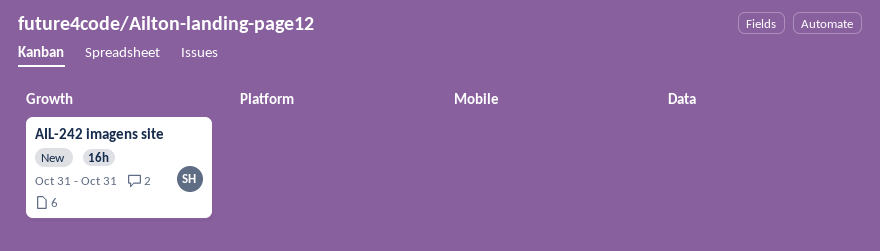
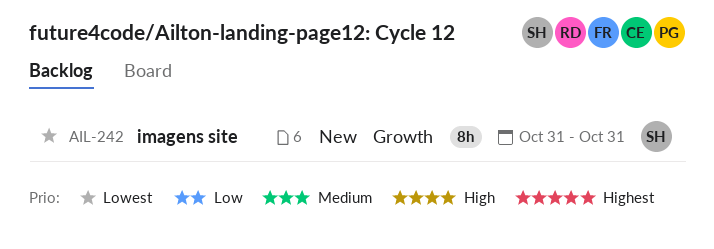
AIL-242, estimate: 16h -> 8h

